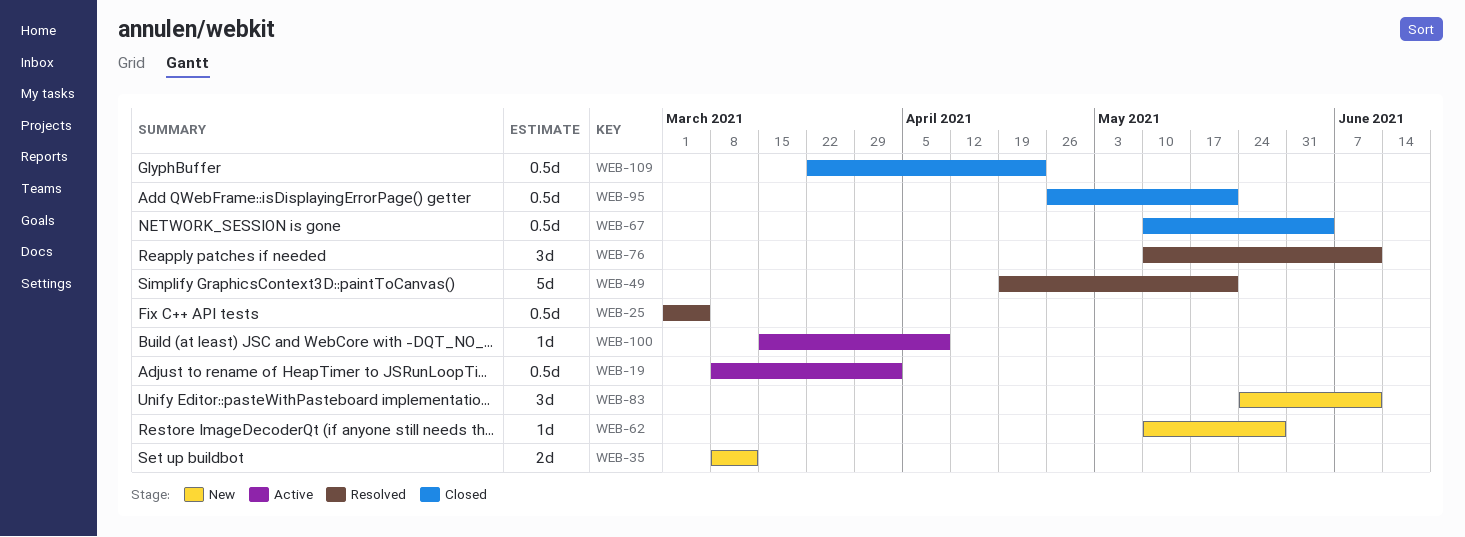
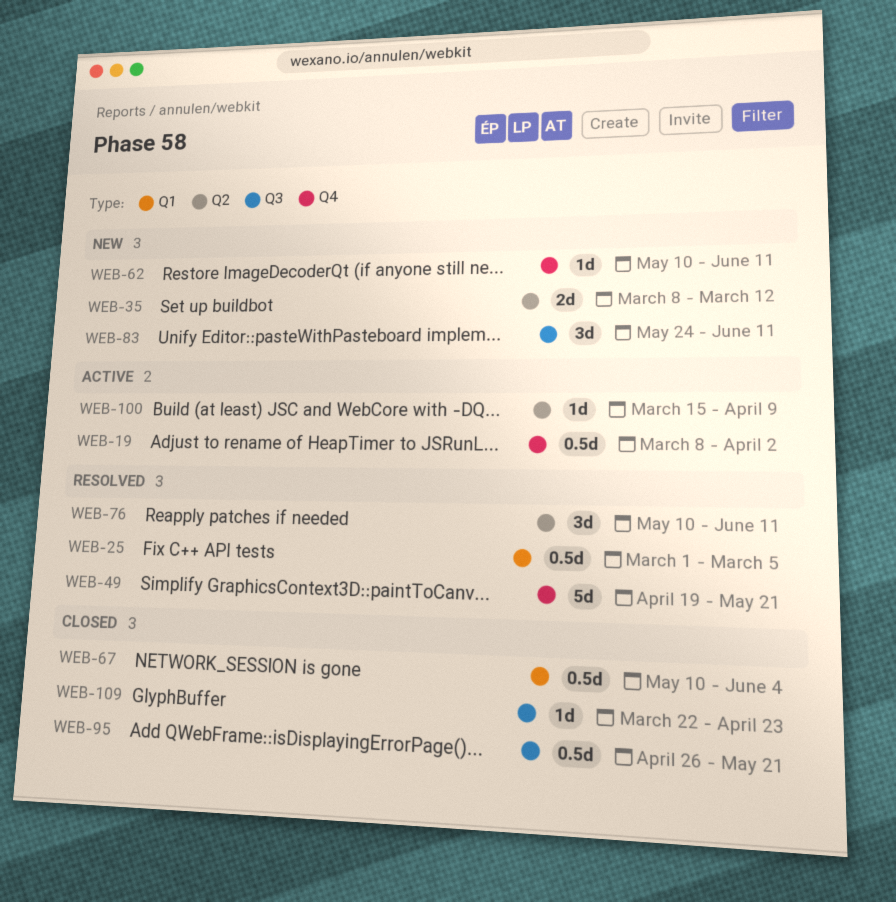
WEB-62, due: May 28 -> Jun 11
WEB-109, estimate: 0.5d -> 1d

